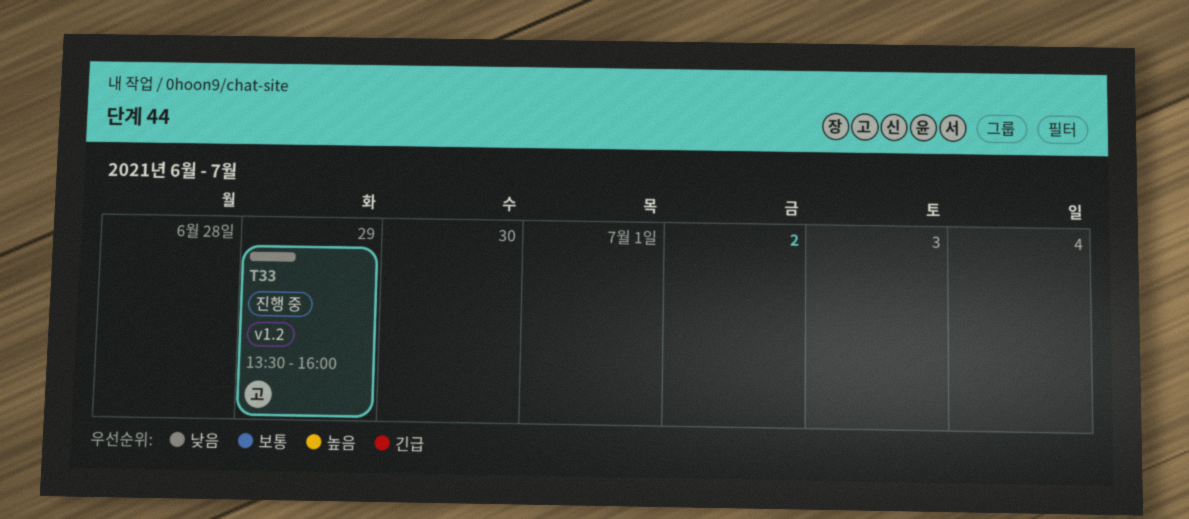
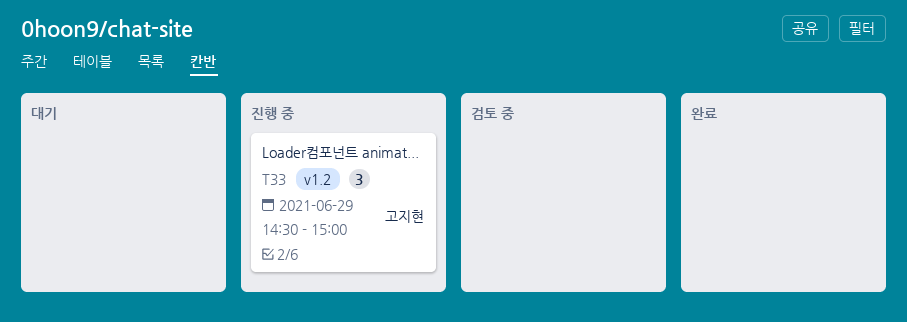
T33, begins: 13:30 -> 14:30
T33, ends: 16:00 -> 15:00

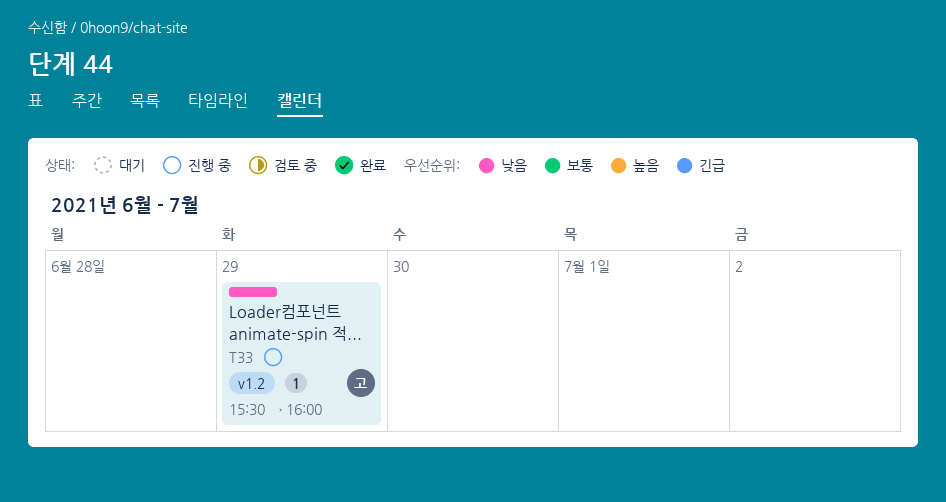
T33, estimate: 3 -> 1
T33, begins: 14:30 -> 15:30
T33, ends: 15:00 -> 16:00

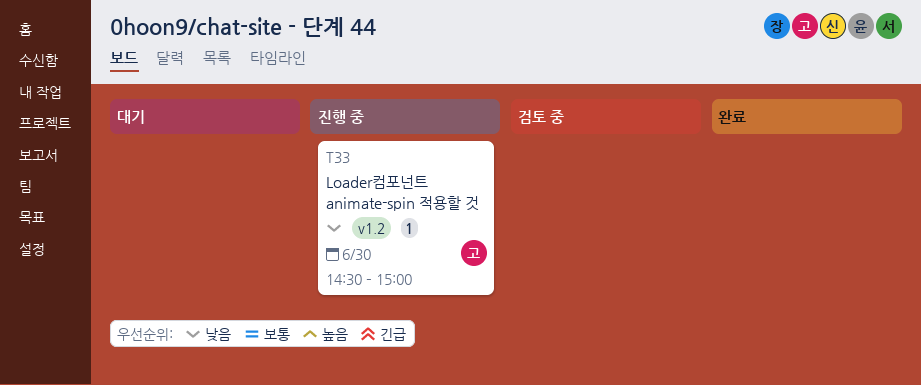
T33, day: Jun 29 -> Jun 30
T33, begins: 15:30 -> 14:30
T33, ends: 16:00 -> 15:00

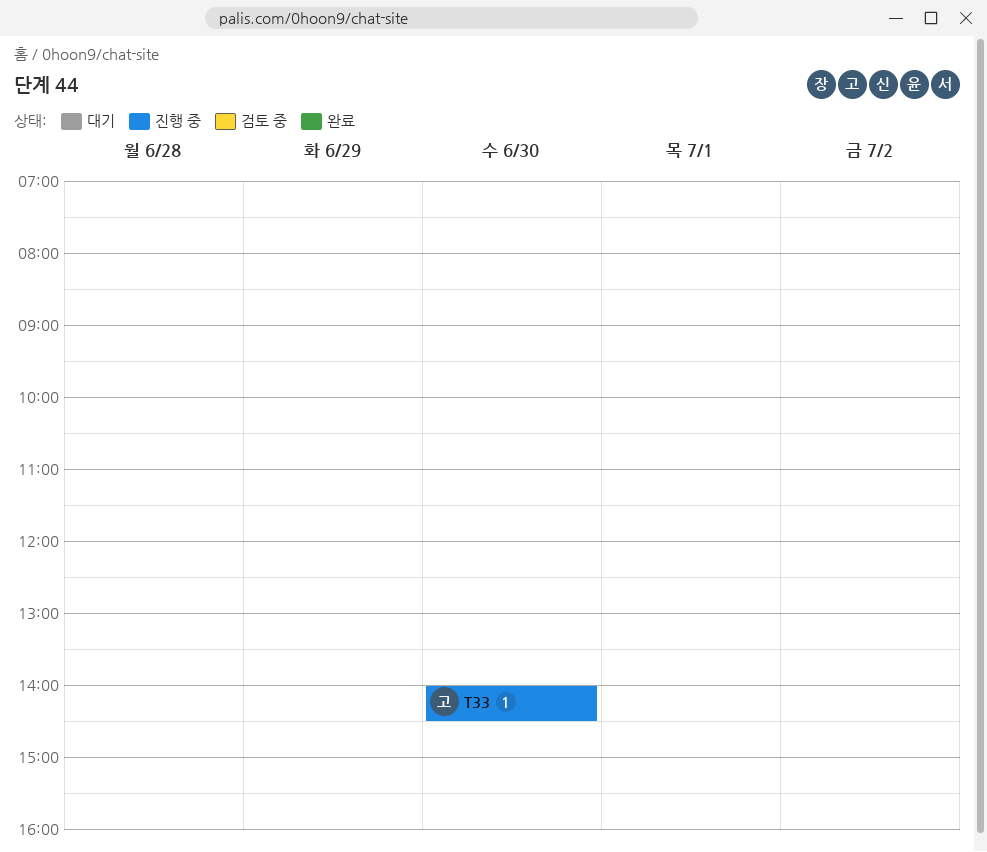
T33, begins: 14:30 -> 14:00
T33, ends: 15:00 -> 14:30

